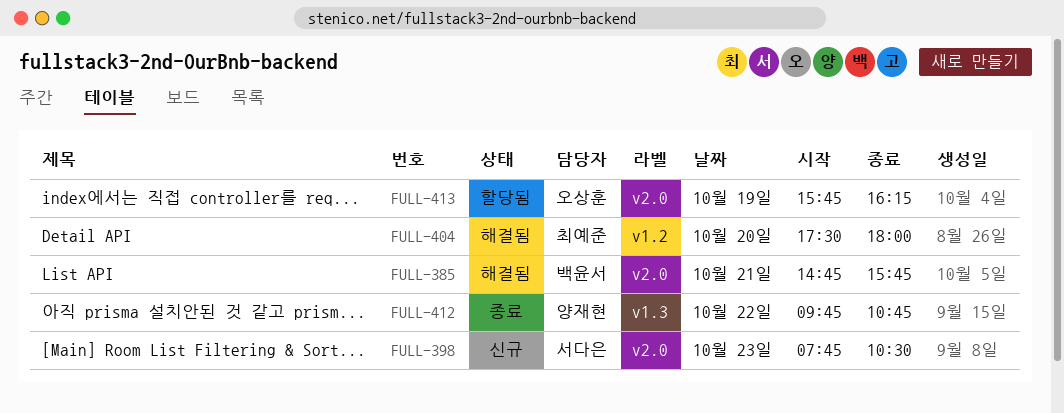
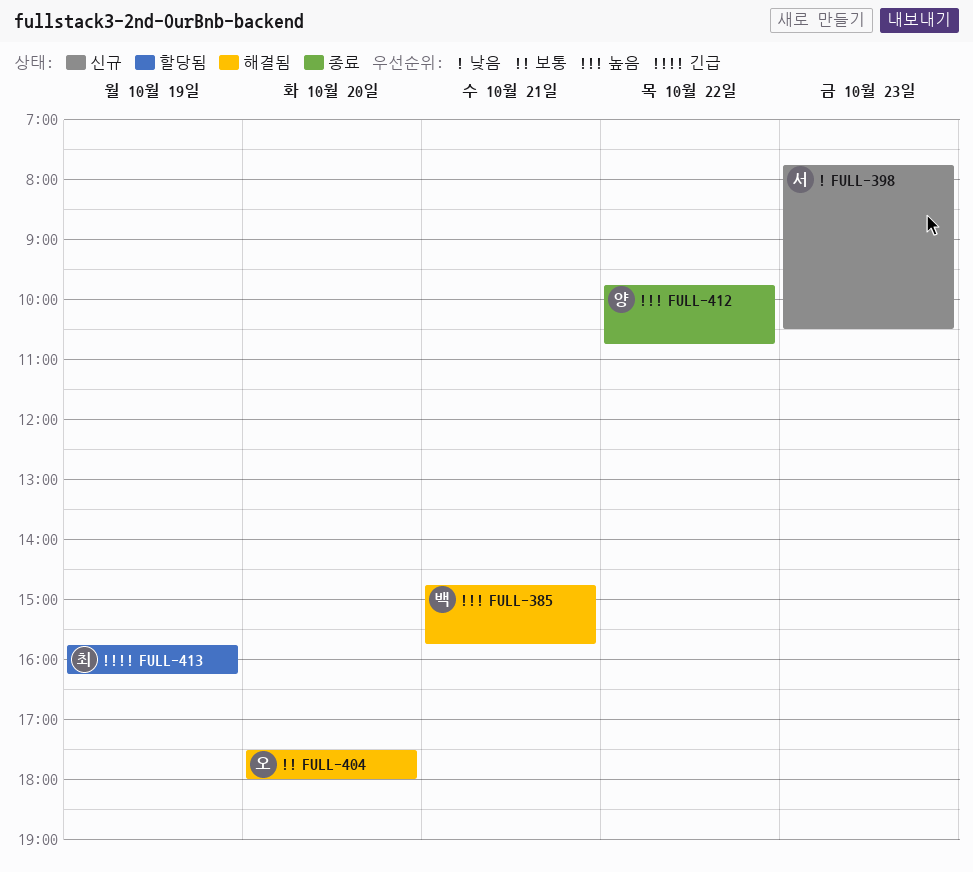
FULL-404, owner: 최예준 -> 오상훈
FULL-413, owner: 오상훈 -> 최예준

